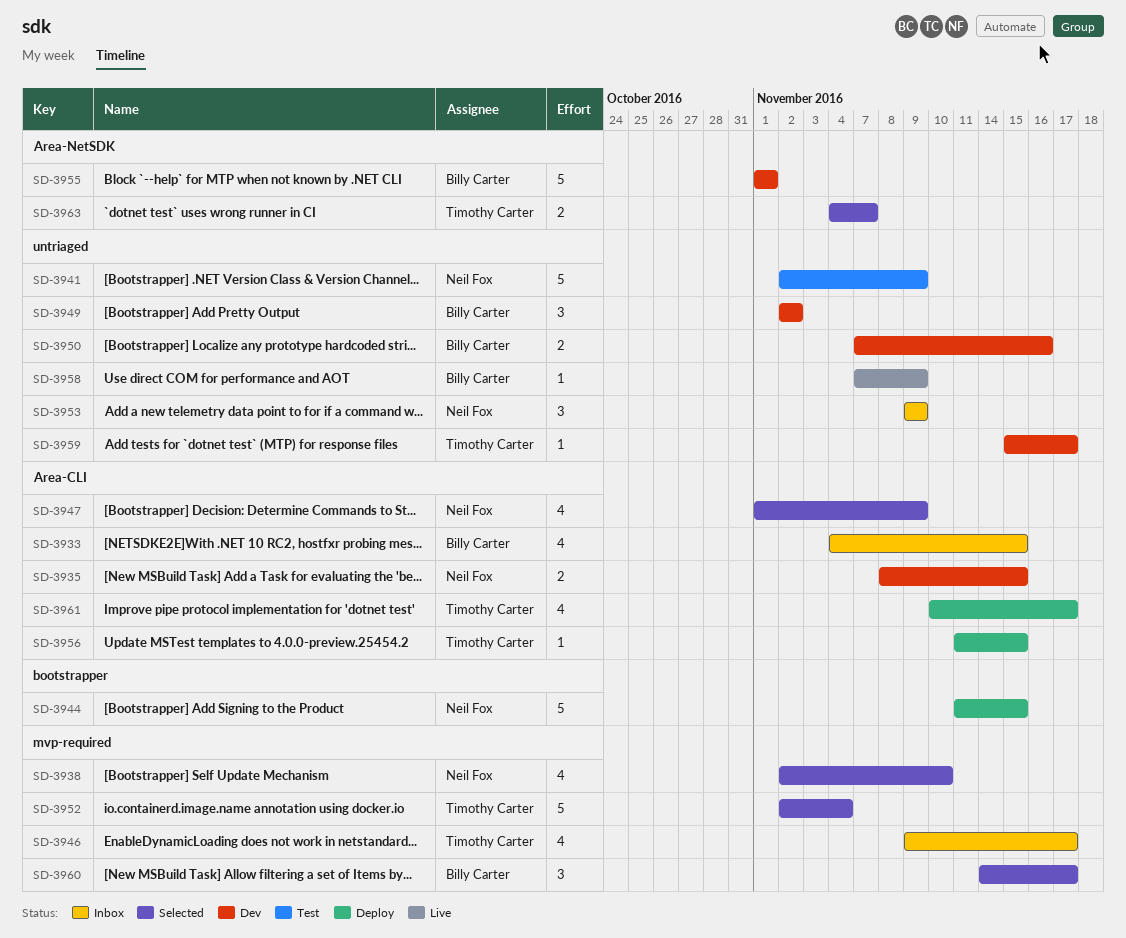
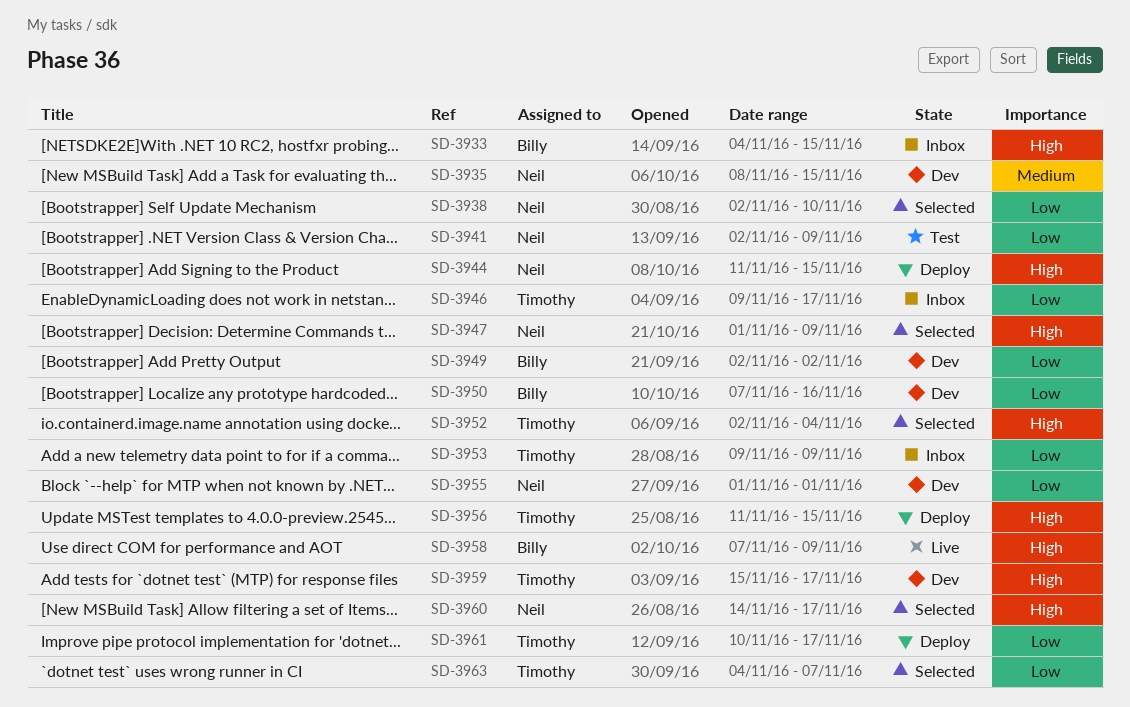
SD-3953, owner: Neil Fox -> Timothy Carter
SD-3955, owner: Billy Carter -> Neil Fox
SD-3960, owner: Billy Carter -> Neil Fox

